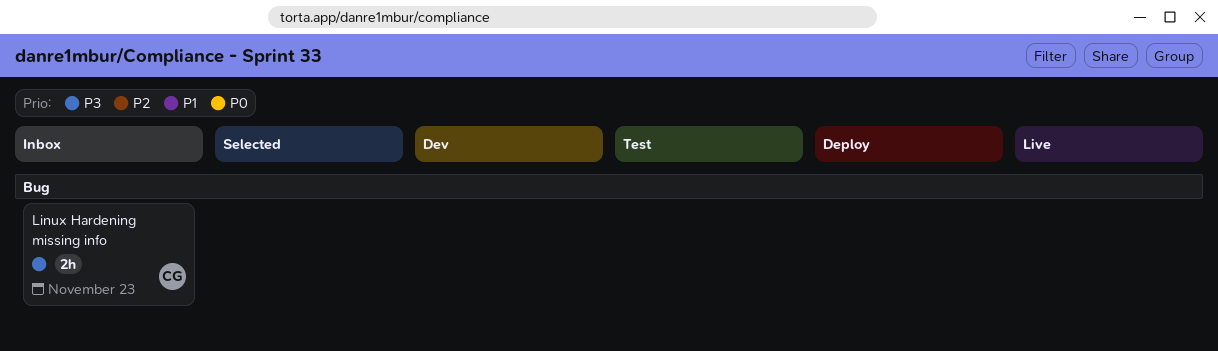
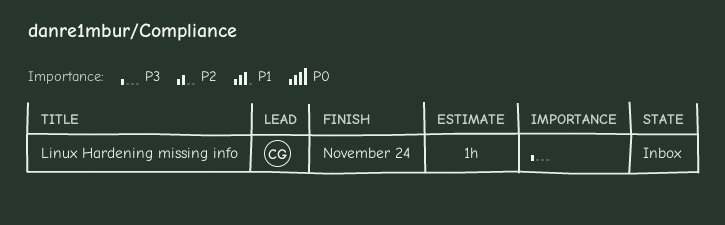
Linux Hardening missing info, estimate: 2h -> 1h
Linux Hardening missing info, due: Nov 23 -> Nov 24

